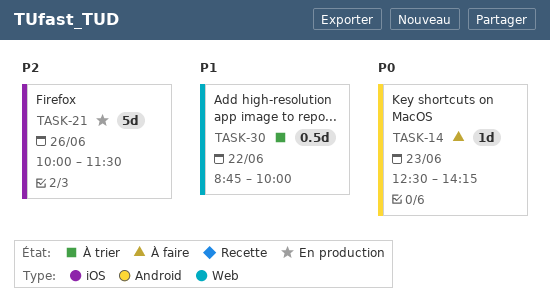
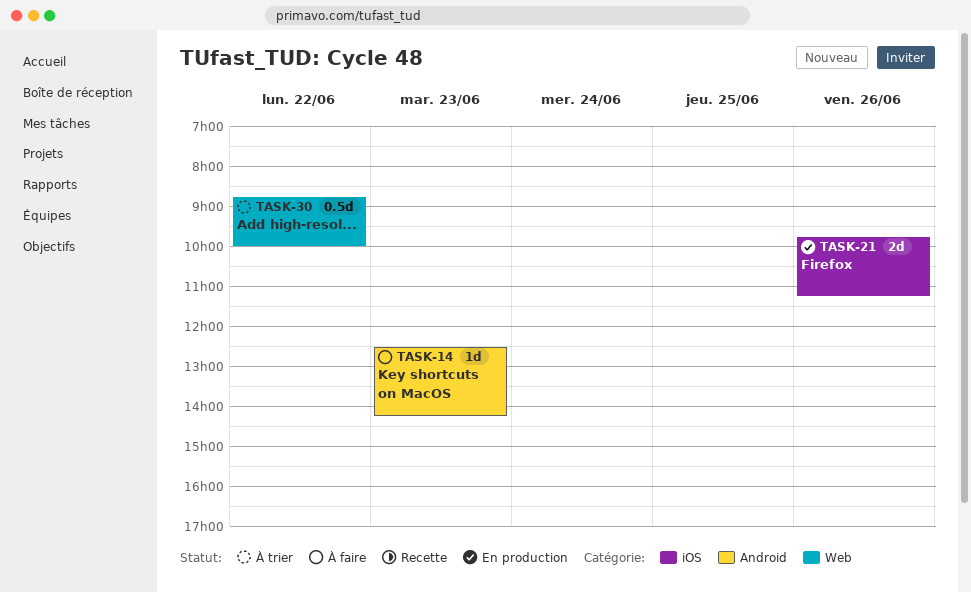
TASK-21, estimate: 5d -> 2d
TASK-21, begins: 10:00 -> 09:45
TASK-21, ends: 11:30 -> 11:15

